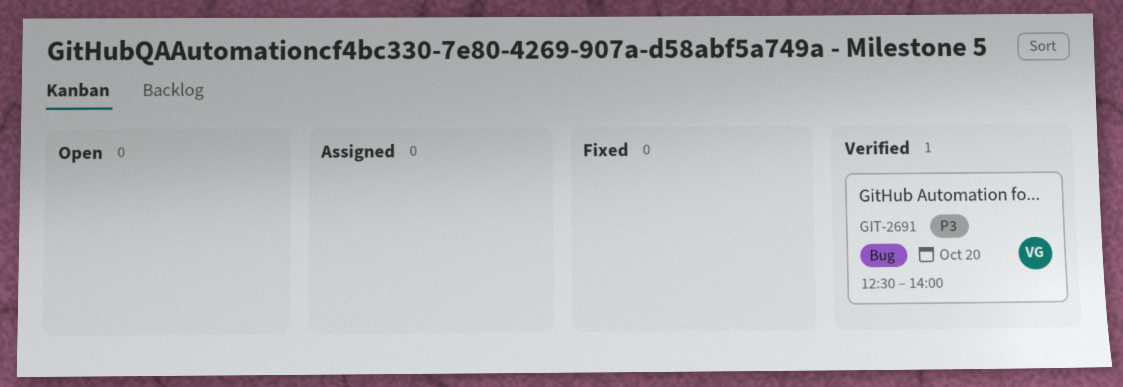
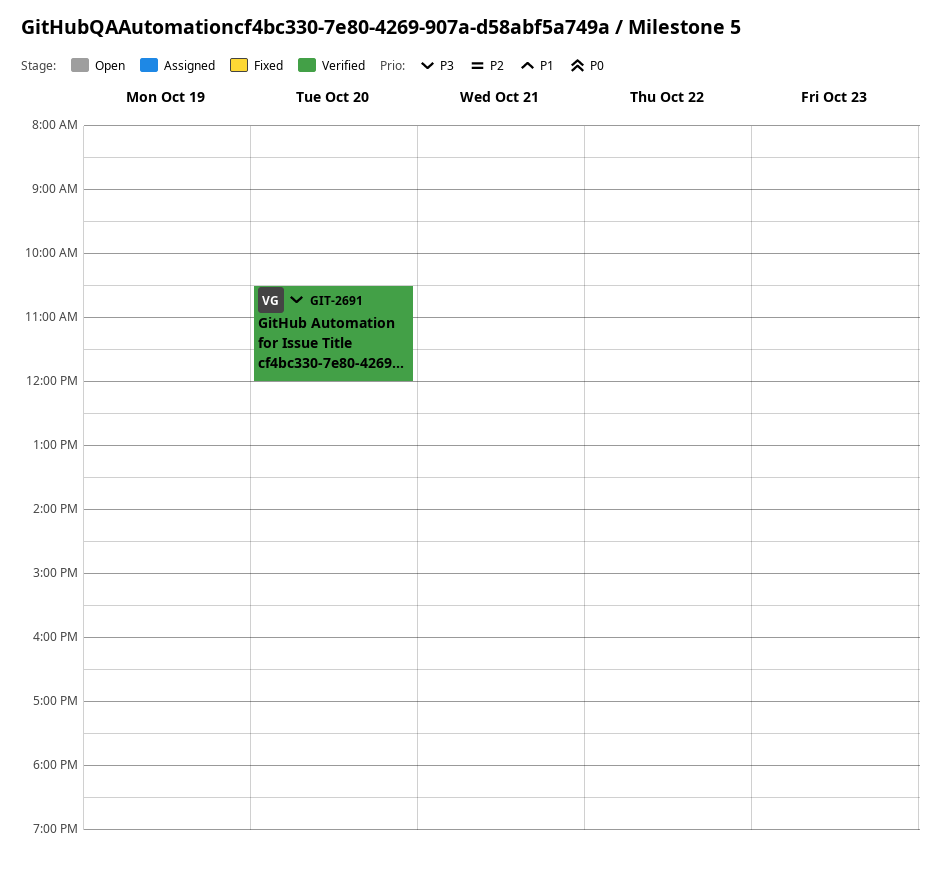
GIT-2691, begins: 12:30 -> 10:30
GIT-2691, ends: 14:00 -> 12:00

